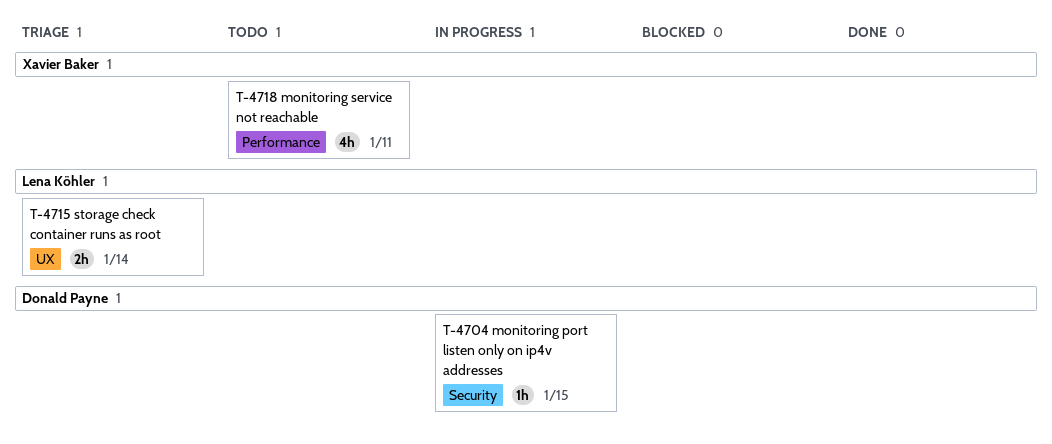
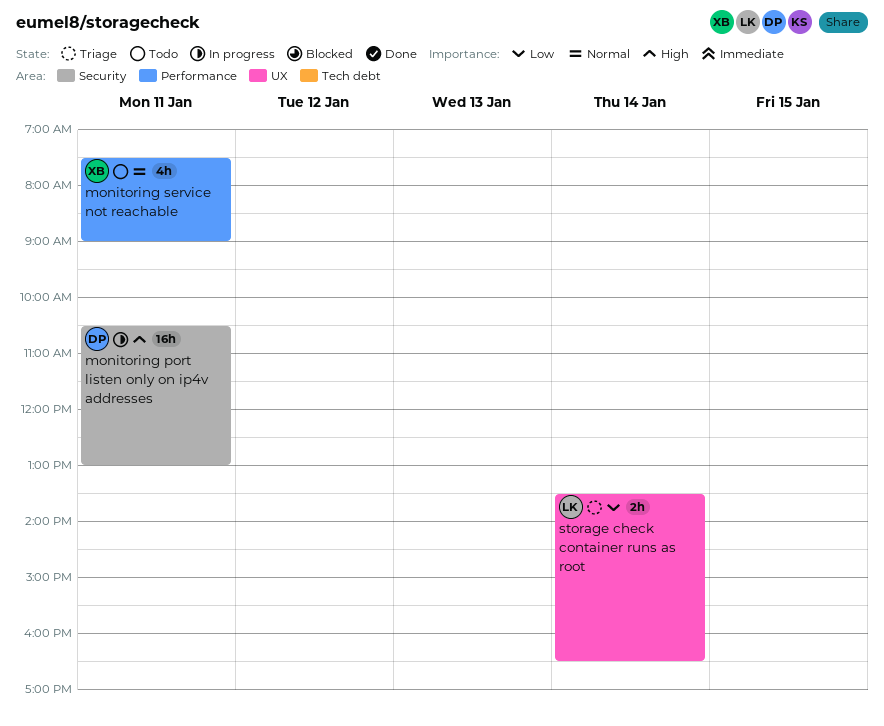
monitoring port listen only on ip4v addresses, estimate: 1h -> 16h
monitoring port listen only on ip4v addresses, day: Jan 15 -> Jan 11

